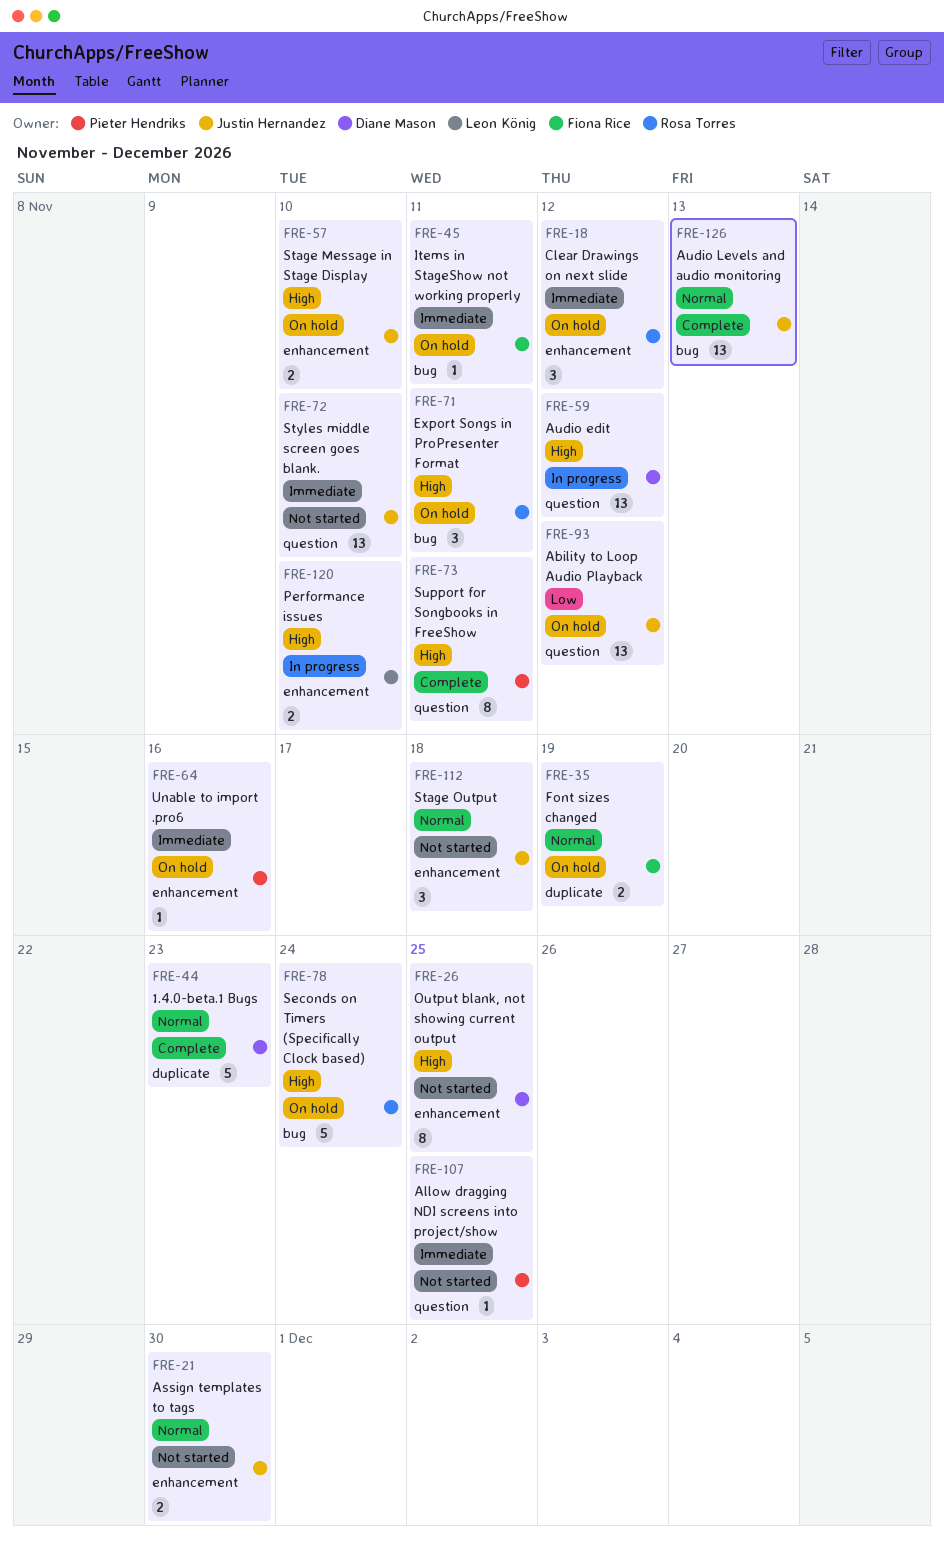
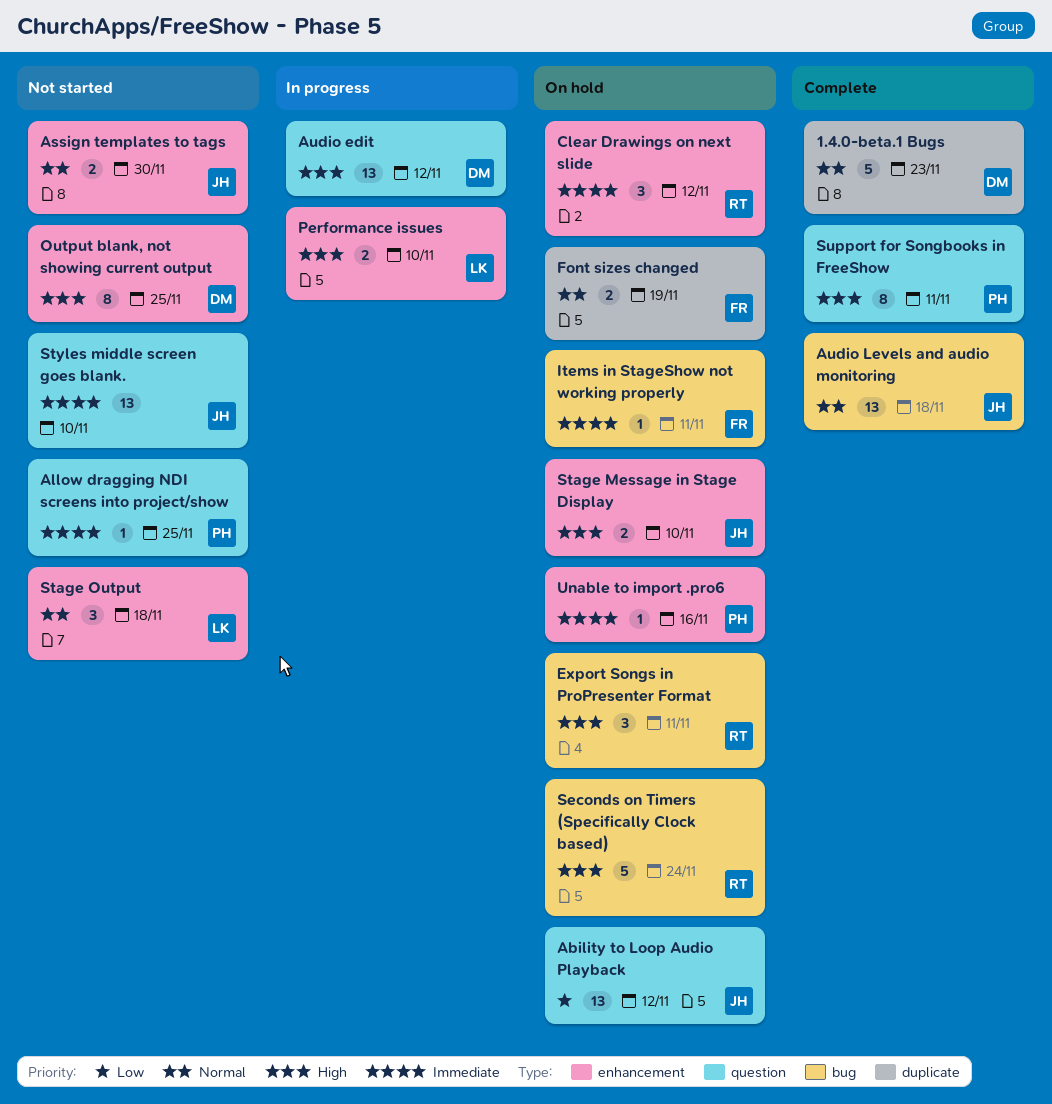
Audio Levels and audio monitoring, due: Nov 13 -> Nov 18
Stage Output, owner: Justin Hernandez -> Leon König

